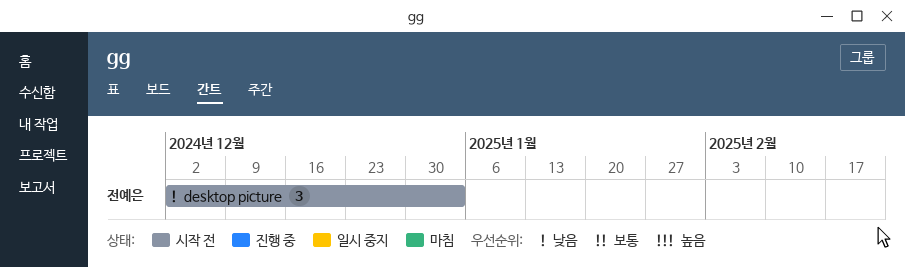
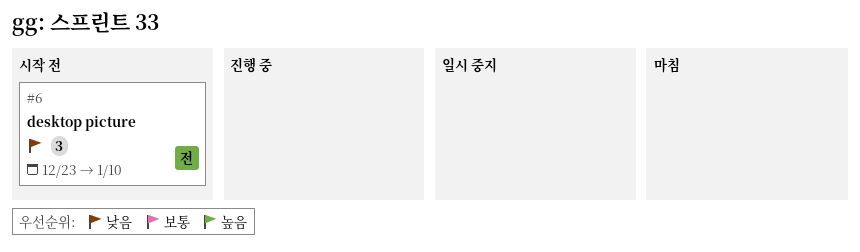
desktop picture, start: Dec 2 -> Dec 23
desktop picture, due: Jan 3 -> Jan 10

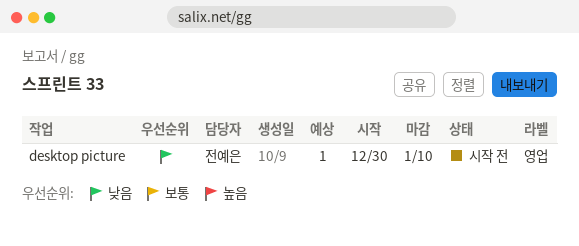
desktop picture, estimate: 3 -> 1
desktop picture, start: Dec 23 -> Dec 30

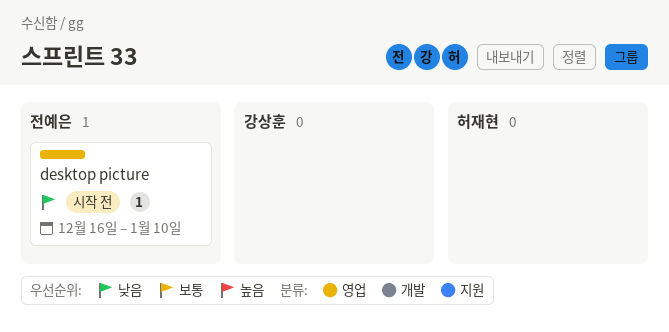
desktop picture, start: Dec 30 -> Dec 16

